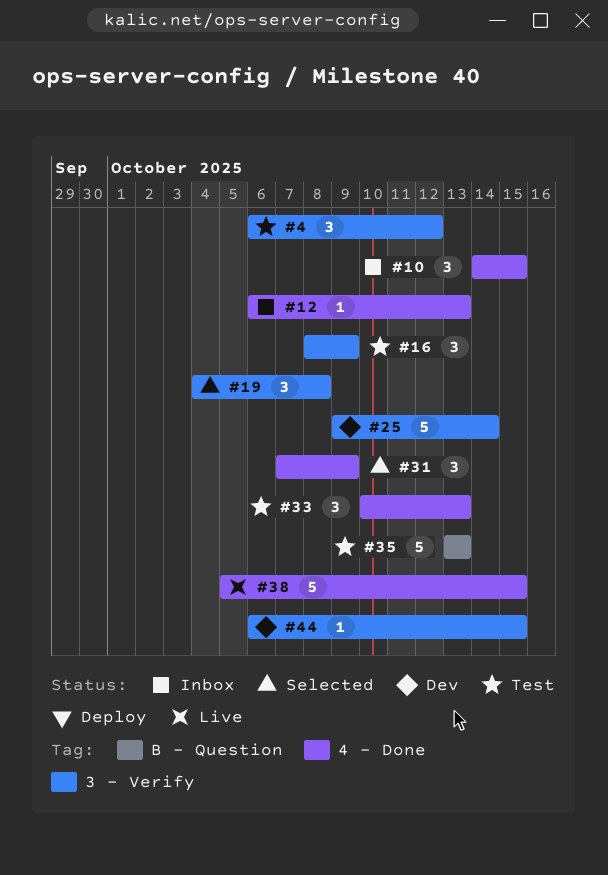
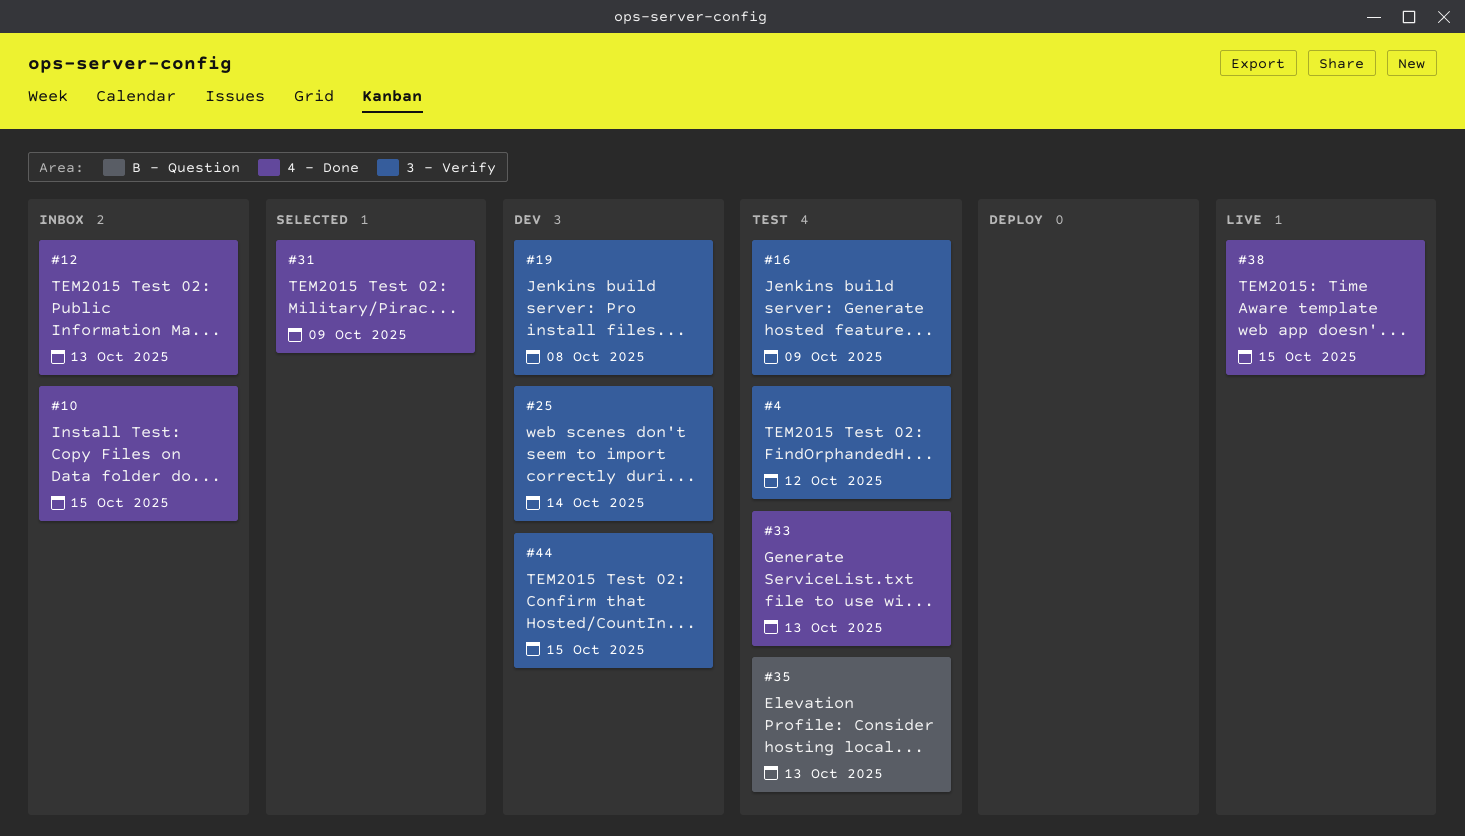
#19, status: Selected -> Dev

